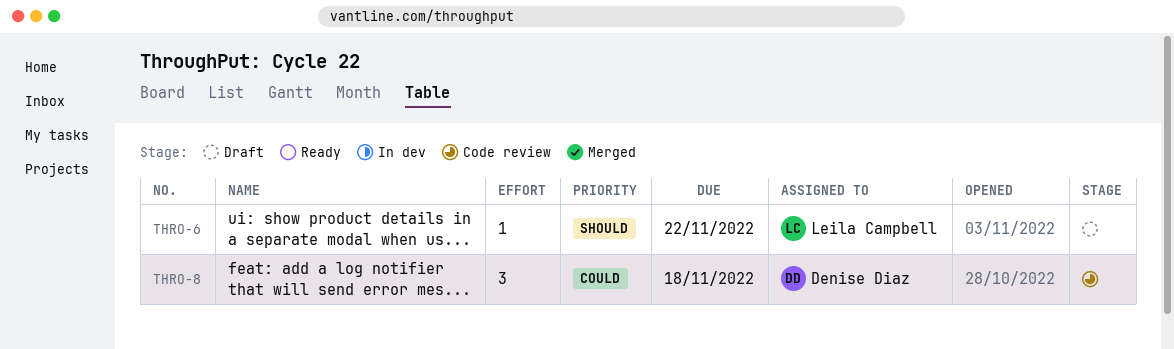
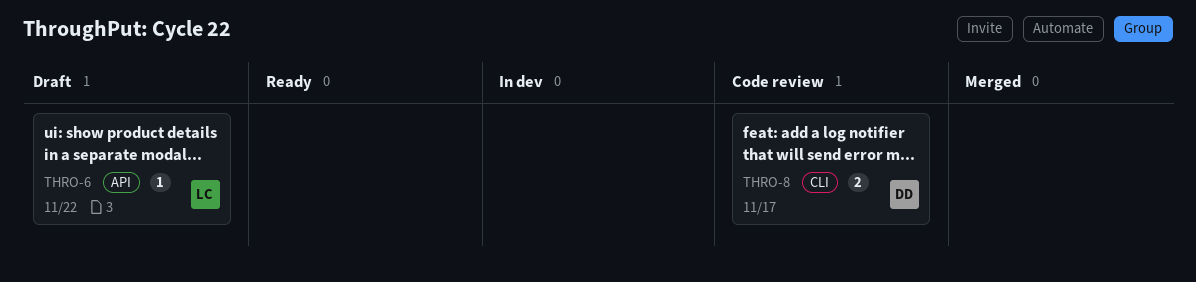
THRO-8, estimate: 3 -> 2
THRO-8, due: Nov 18 -> Nov 17

